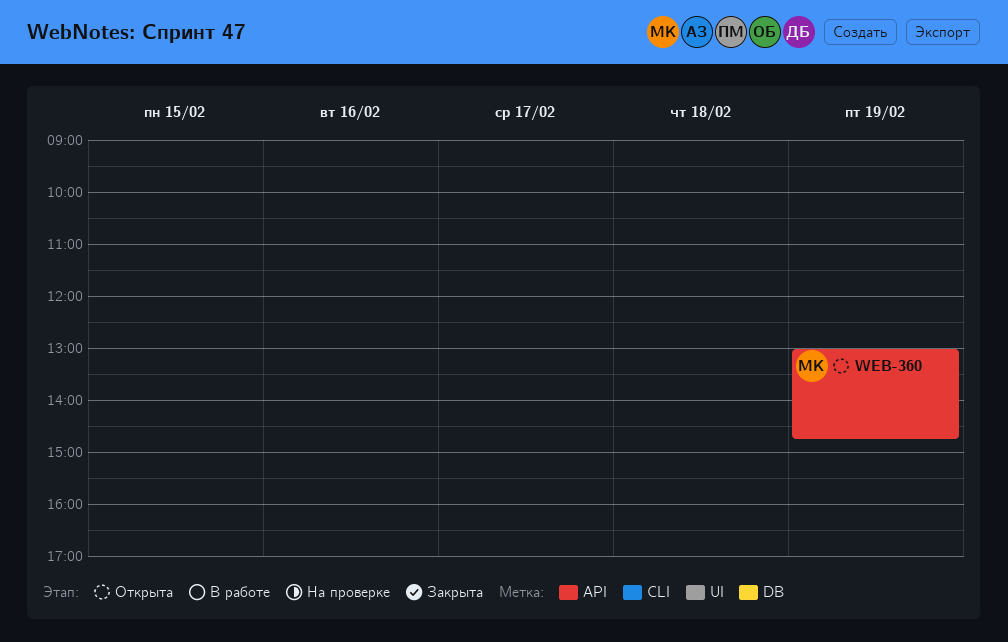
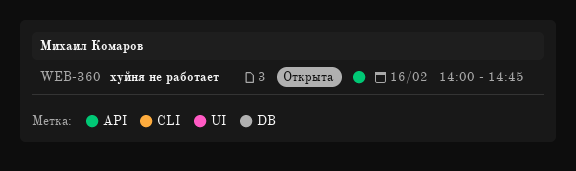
WEB-360, day: Feb 19 -> Feb 16
WEB-360, begins: 13:00 -> 14:00

